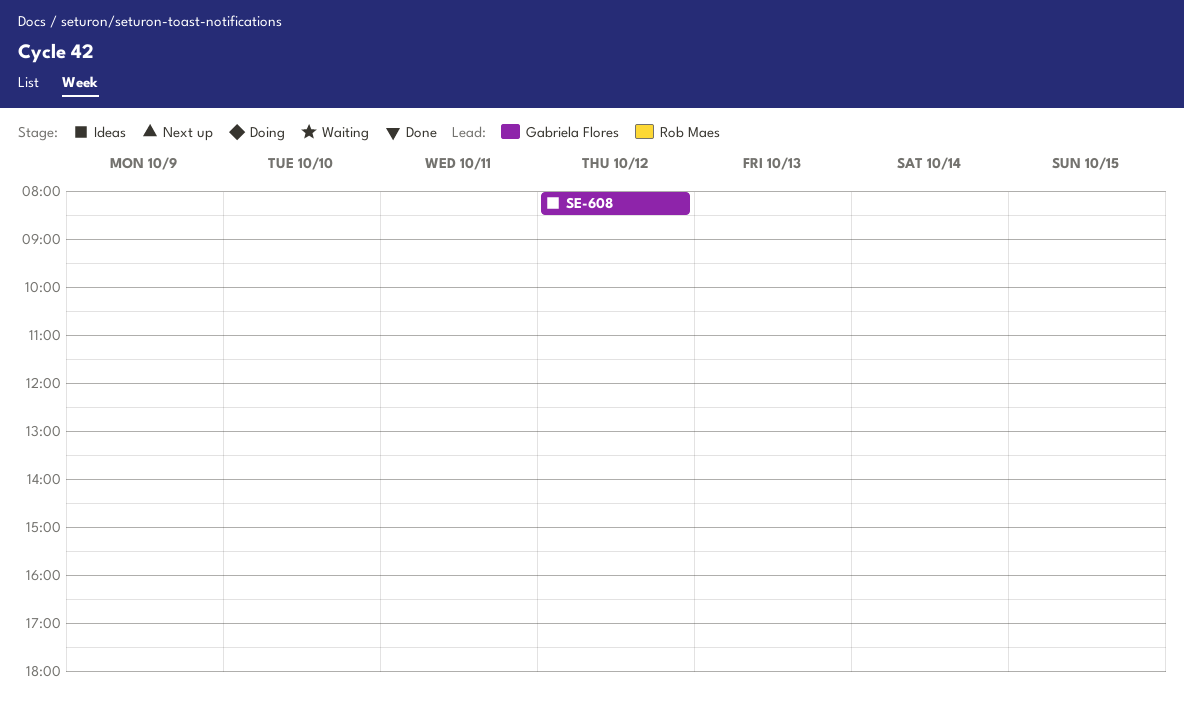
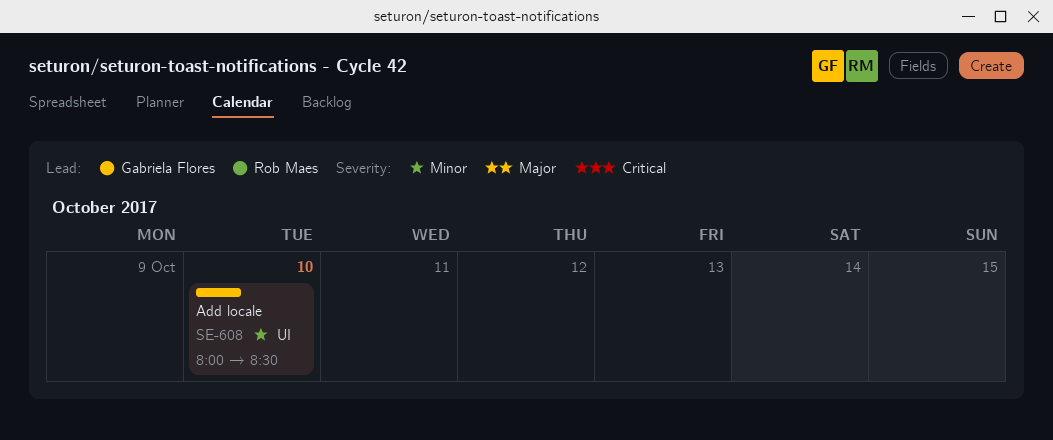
SE-608, day: Oct 12 -> Oct 10

